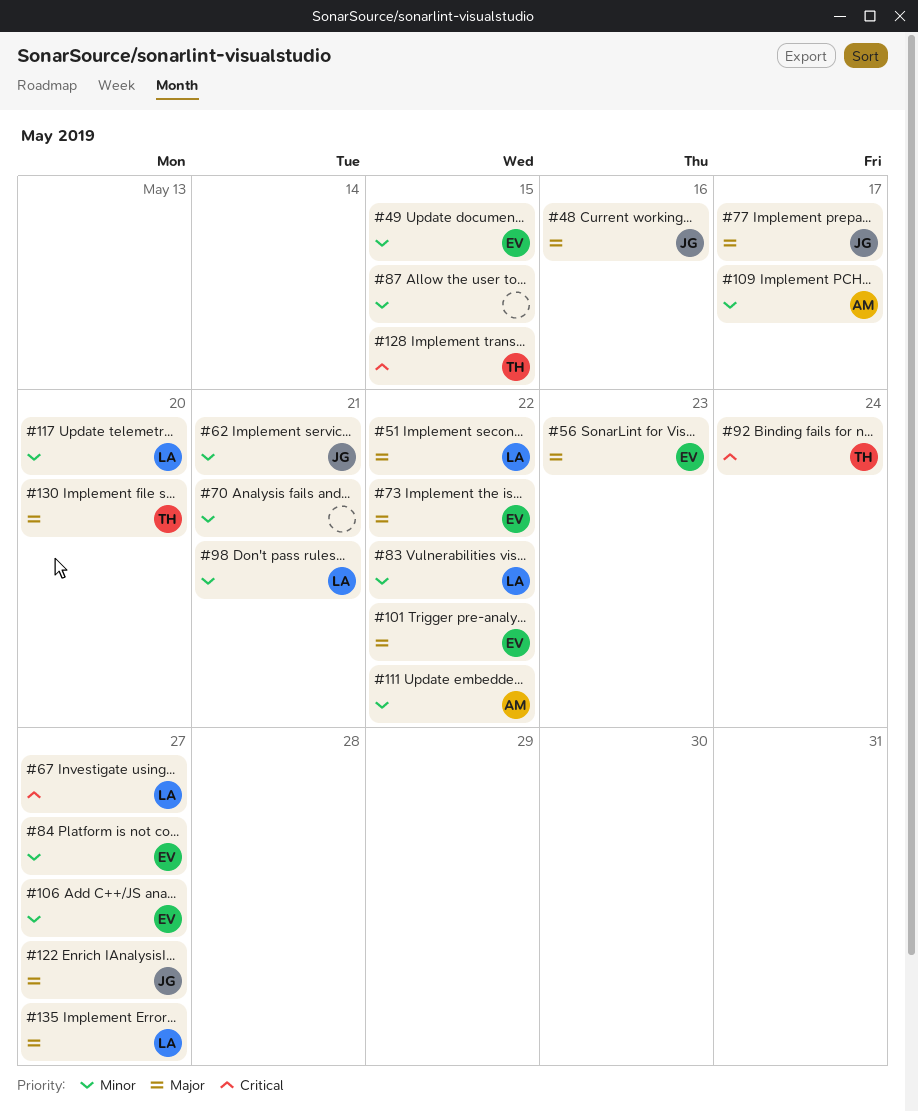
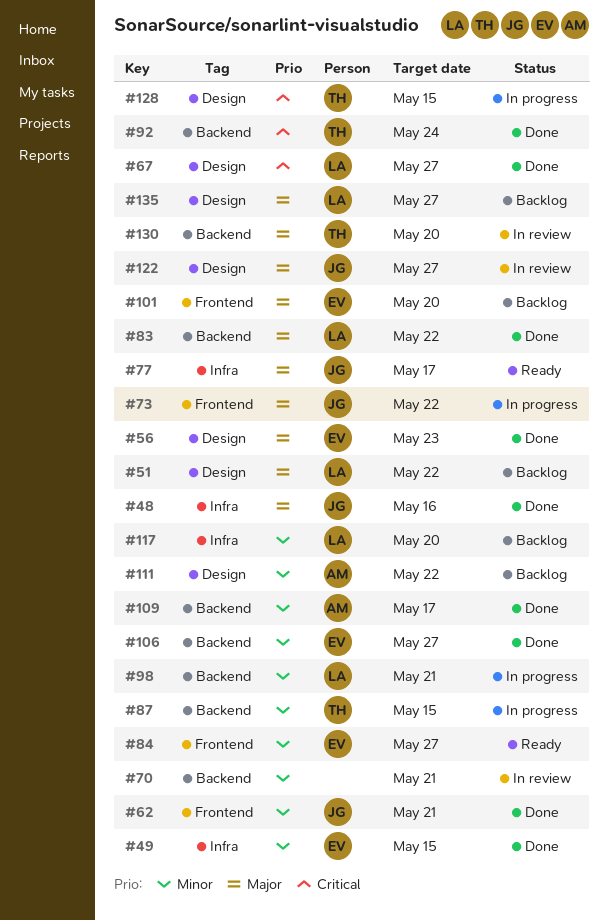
#73, owner: EV -> JG
#83, priority: Minor -> Major
#87, owner: none -> TH
#101, due: May 22 -> May 20

